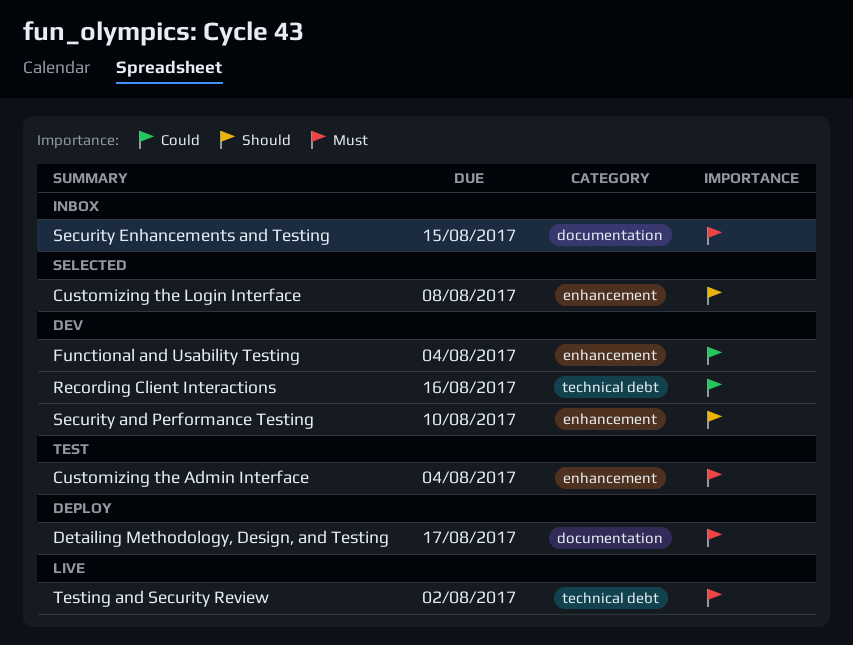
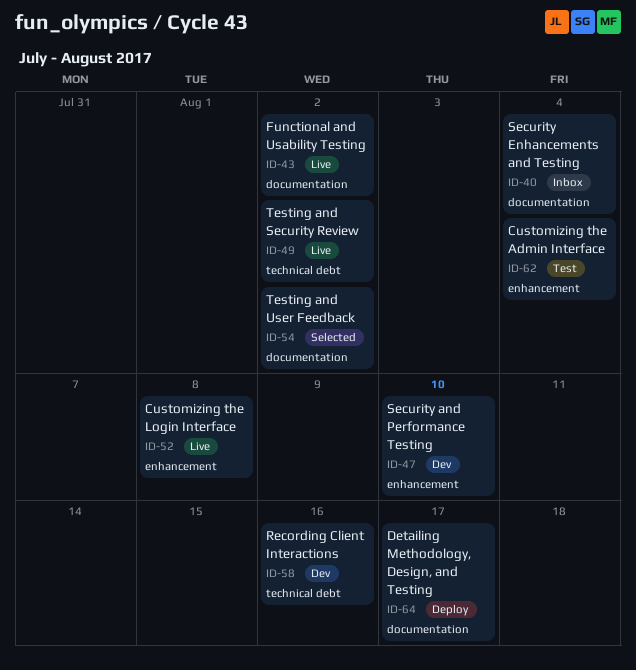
Customizing the Login Interface, status: Selected -> Live
Functional and Usability Testing, status: Dev -> Live
Functional and Usability Testing, label: enhancement -> documentation
Functional and Usability Testing, due: Aug 4 -> Aug 2
Security Enhancements and Testing, due: Aug 15 -> Aug 4
Testing and User Feedback: none -> present

